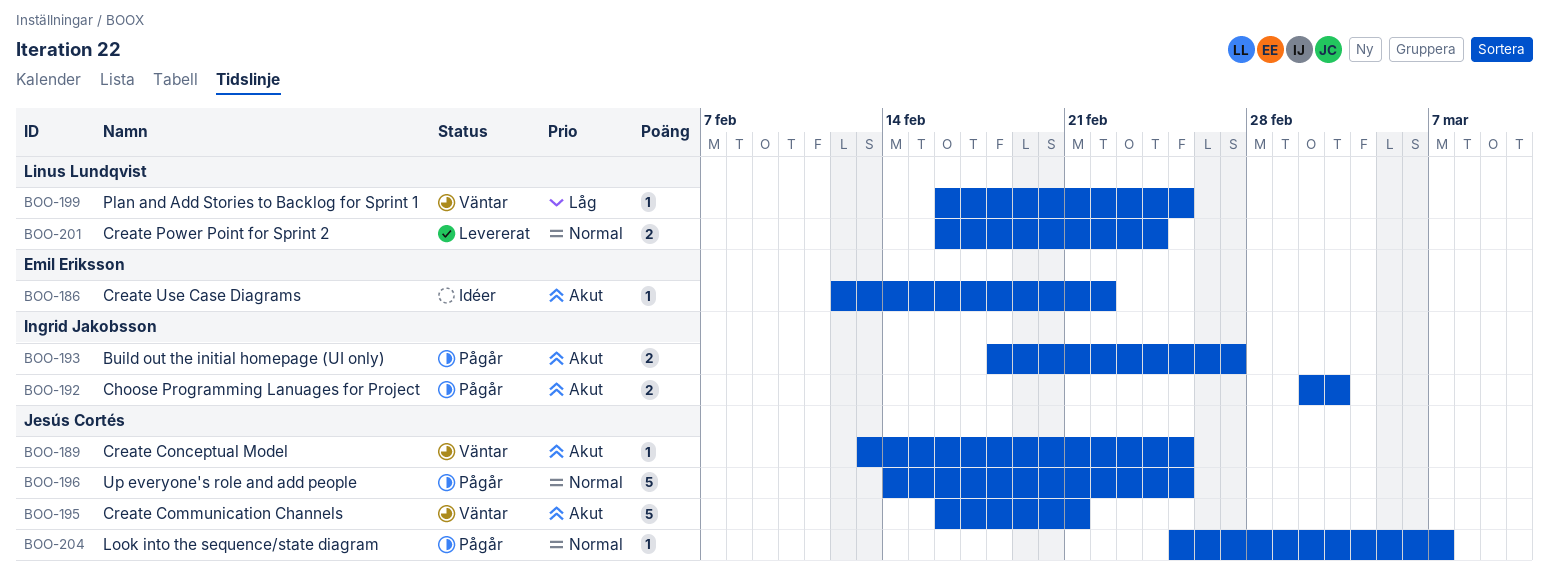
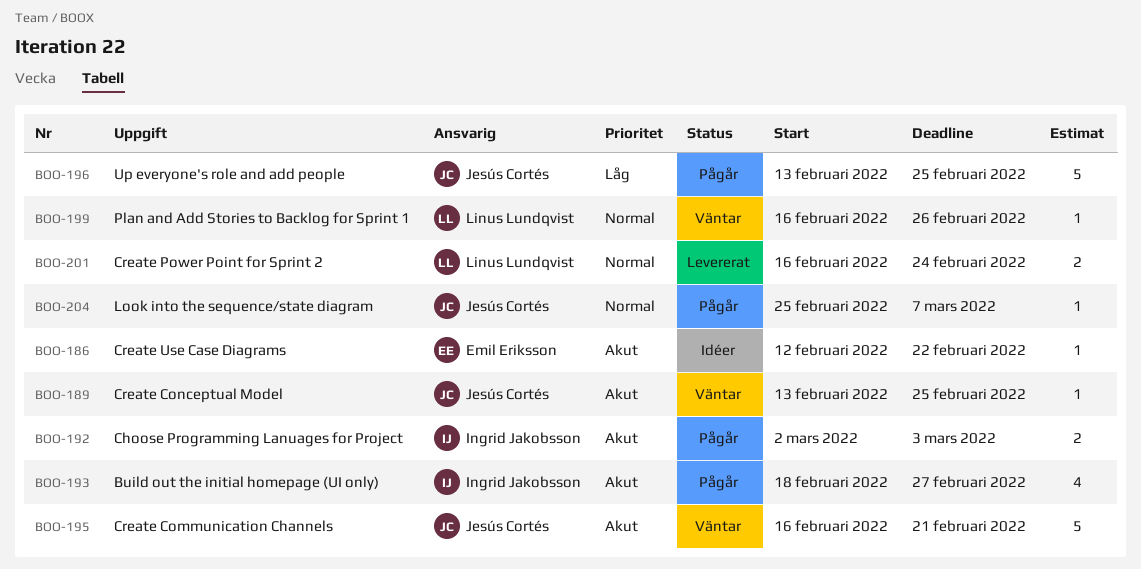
BOO-193, estimate: 2 -> 4
BOO-196, priority: Normal -> Låg
BOO-196, start: Feb 14 -> Feb 13
BOO-199, priority: Låg -> Normal
BOO-199, due: Feb 25 -> Feb 26

